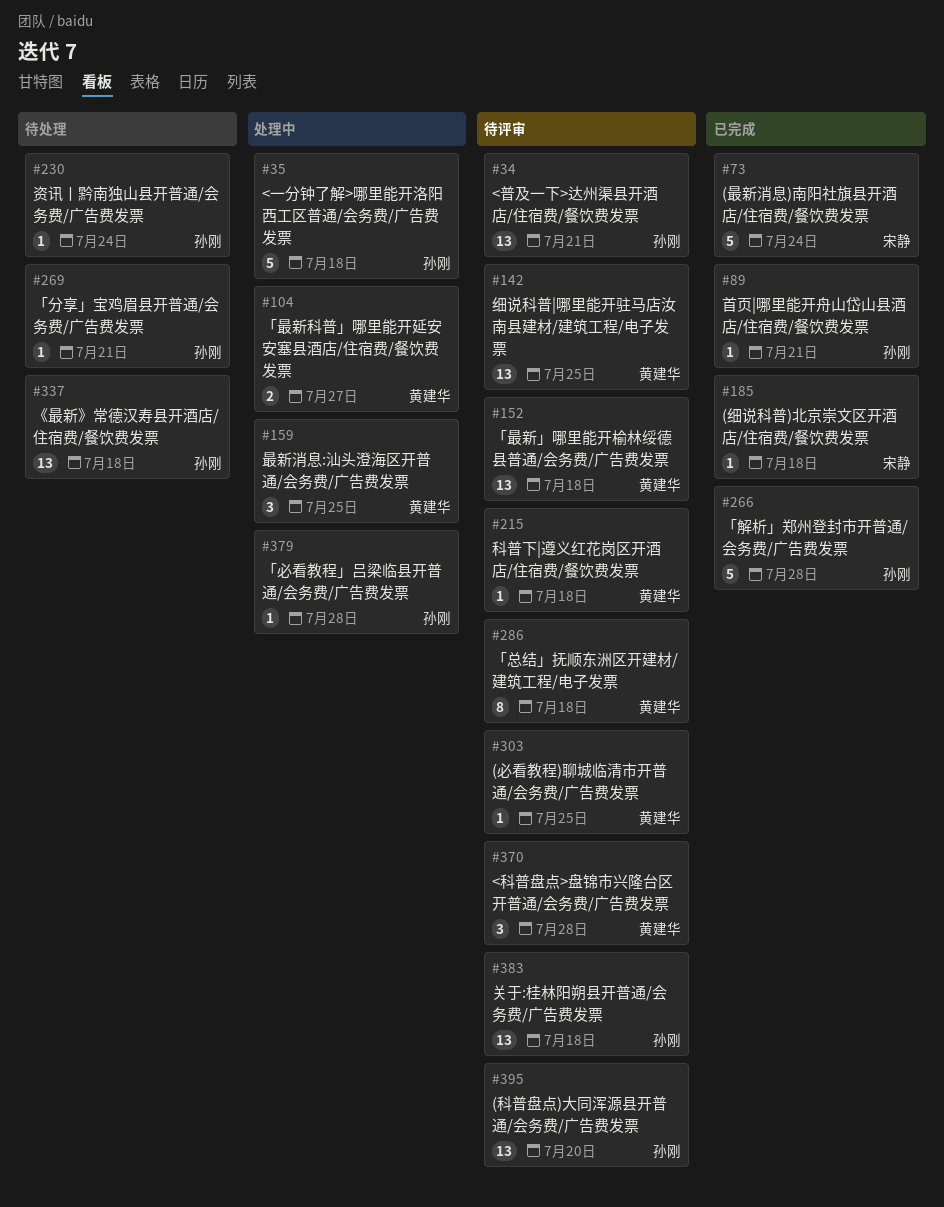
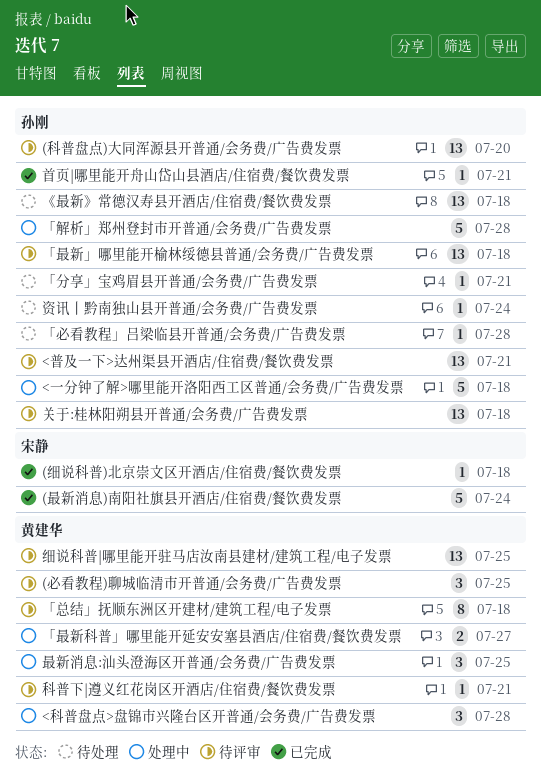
(必看教程)聊城临清市开普通/会务费/广告费发票, estimate: 1 -> 3
<科普盘点>盘锦市兴隆台区开普通/会务费/广告费发票, status: 待评审 -> 处理中
「必看教程」吕梁临县开普通/会务费/广告费发票, status: 处理中 -> 待处理
「最新」哪里能开榆林绥德县普通/会务费/广告费发票, owner: 黄建华 -> 孙刚
「解析」郑州登封市开普通/会务费/广告费发票, status: 已完成 -> 处理中
科普下|遵义红花岗区开酒店/住宿费/餐饮费发票, due: Jul 18 -> Jul 21

